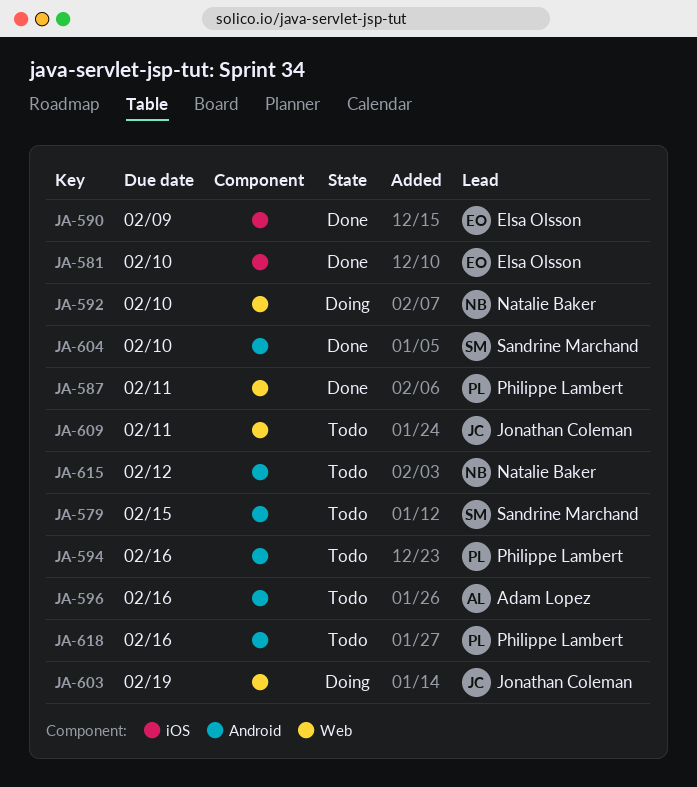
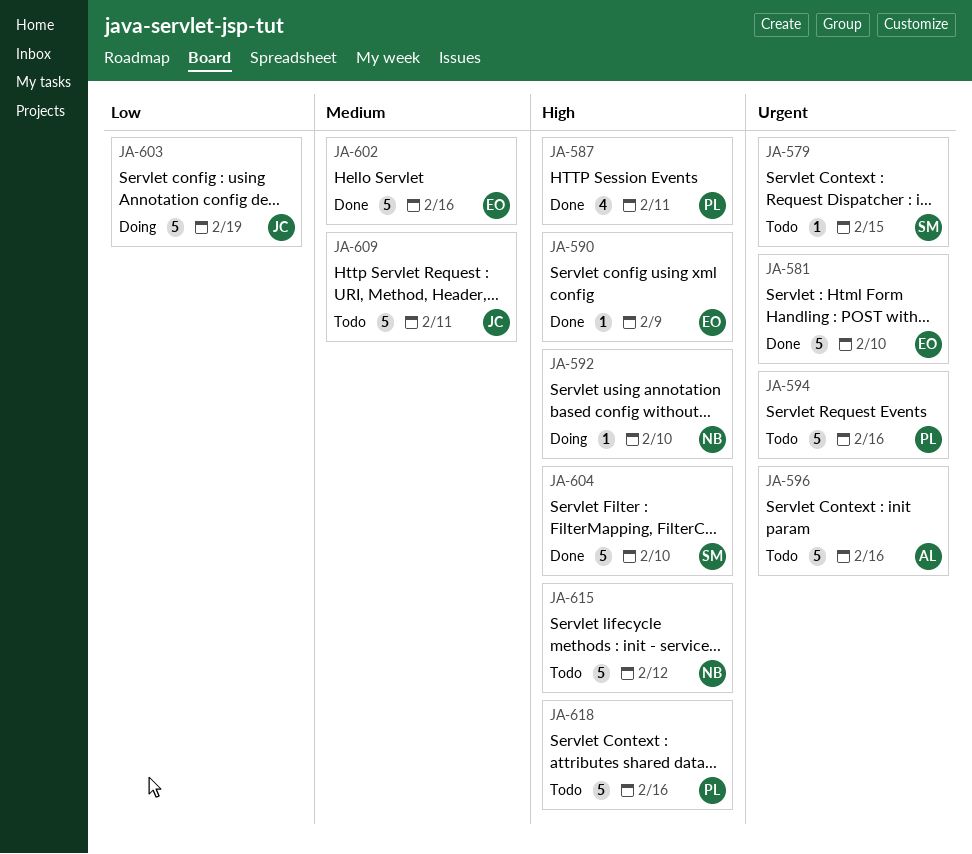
JA-602: none -> present

